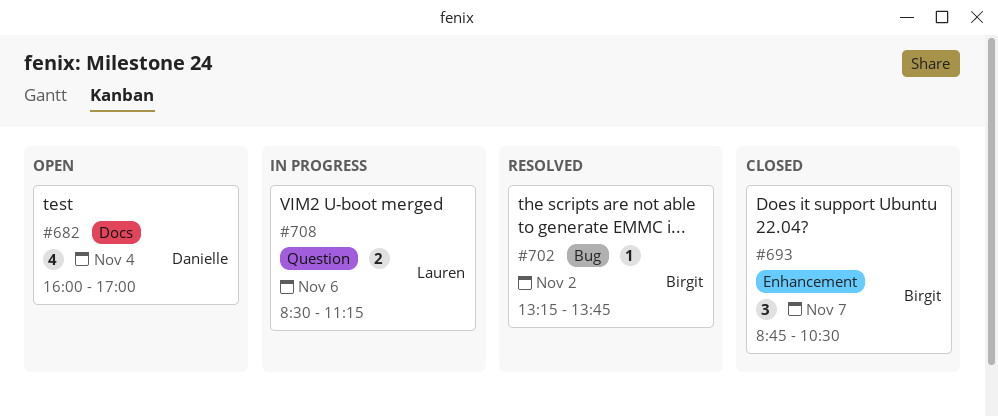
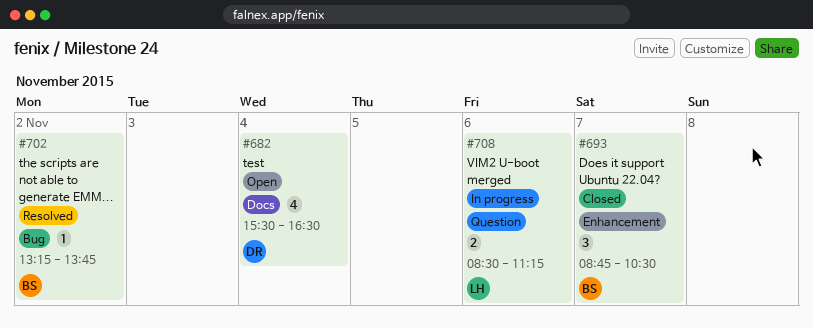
#682, begins: 16:00 -> 15:30
#682, ends: 17:00 -> 16:30

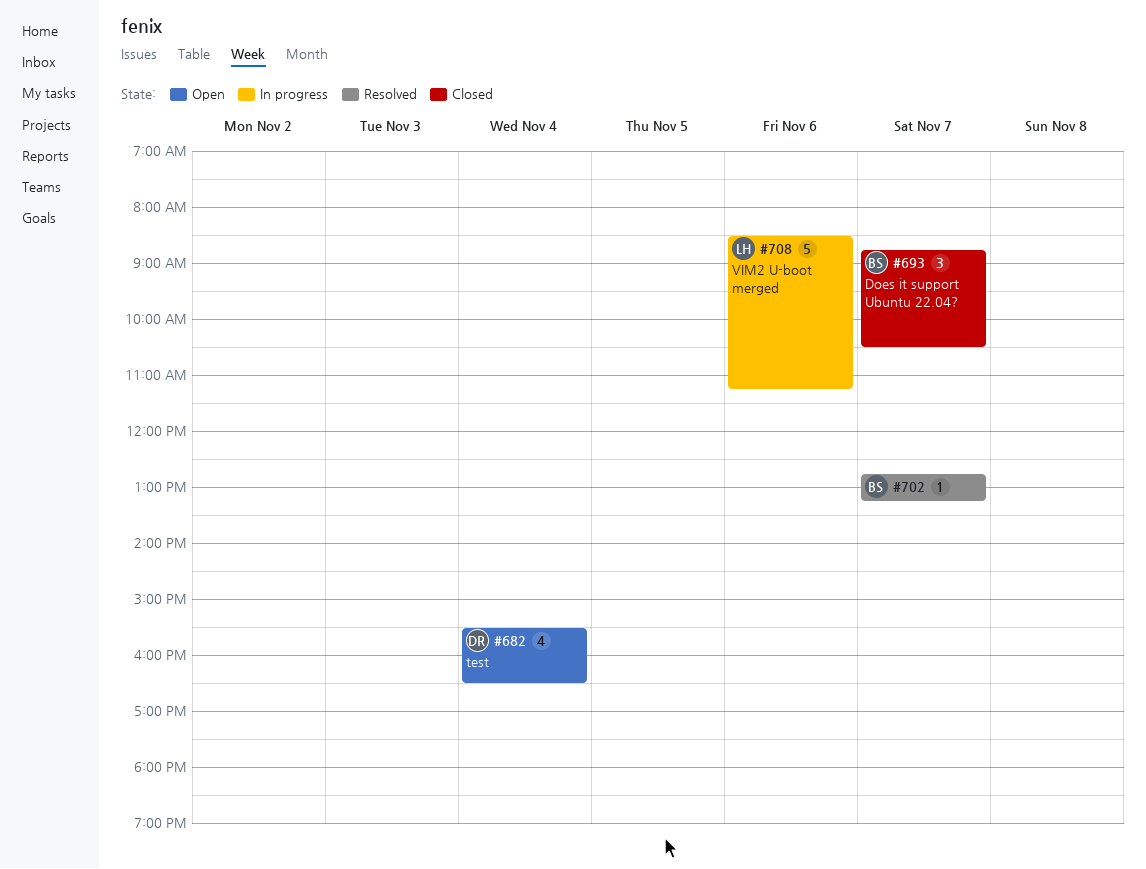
#702, day: Nov 2 -> Nov 7
#702, begins: 13:15 -> 12:45
#702, ends: 13:45 -> 13:15
#708, estimate: 2 -> 5

